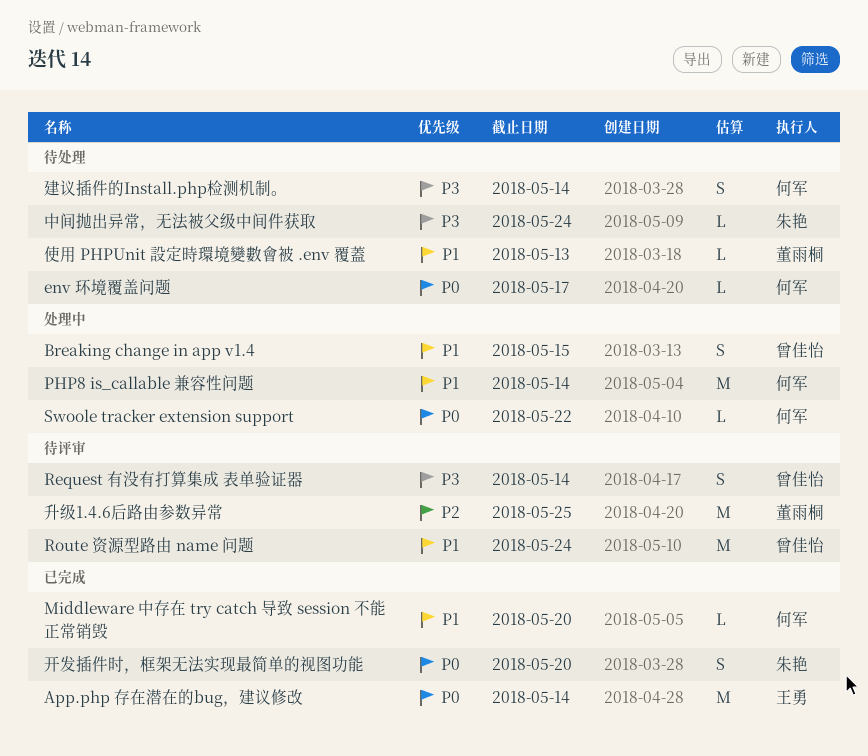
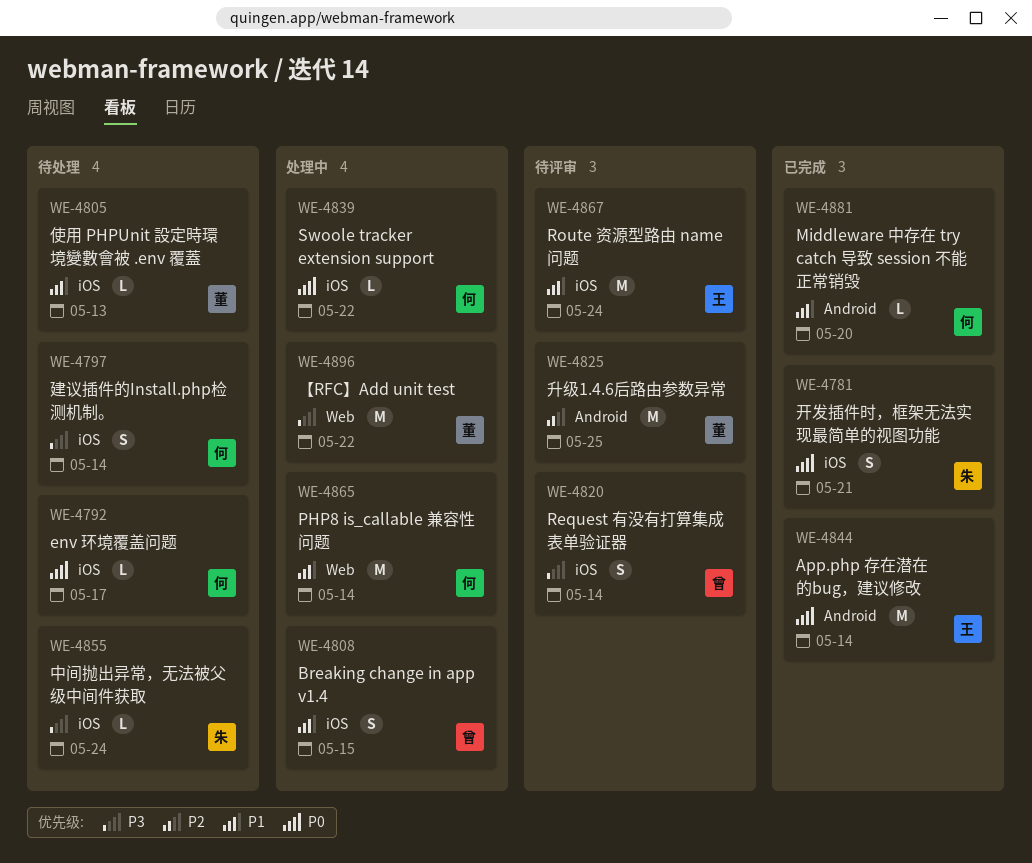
Route 资源型路由 name 问题, owner: 曾佳怡 -> 王勇
【RFC】Add unit test: none -> present
开发插件时，框架无法实现最简单的视图功能, due: May 20 -> May 21

